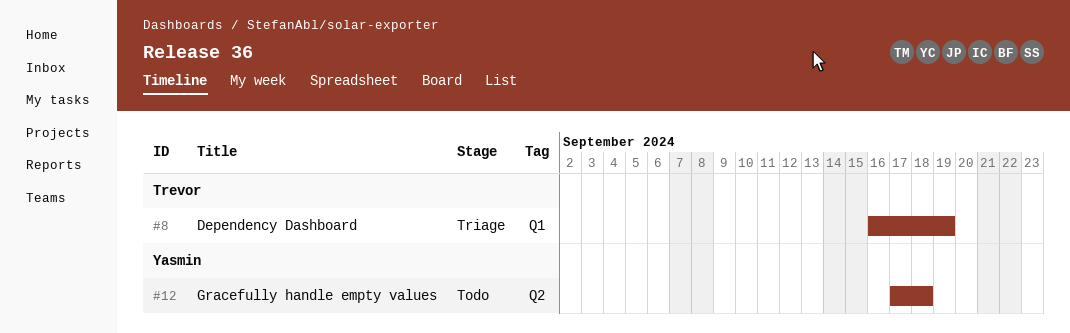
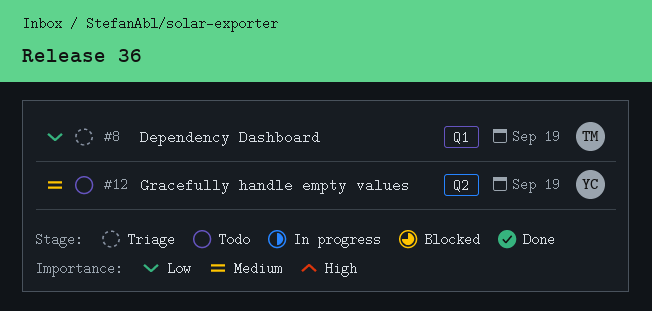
#12, due: Sep 18 -> Sep 19

